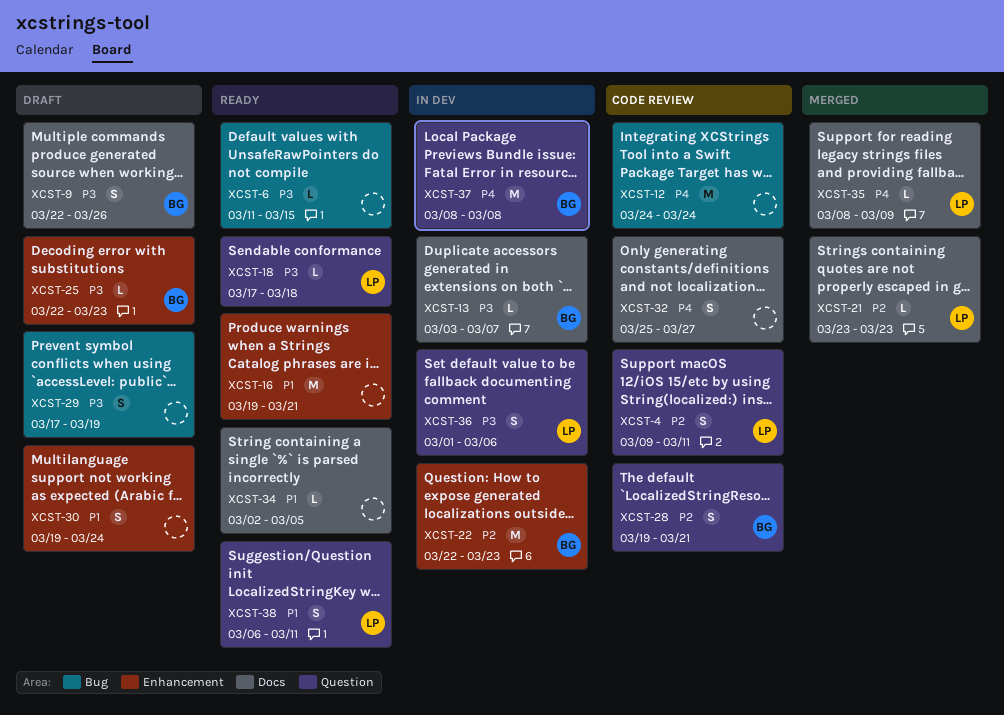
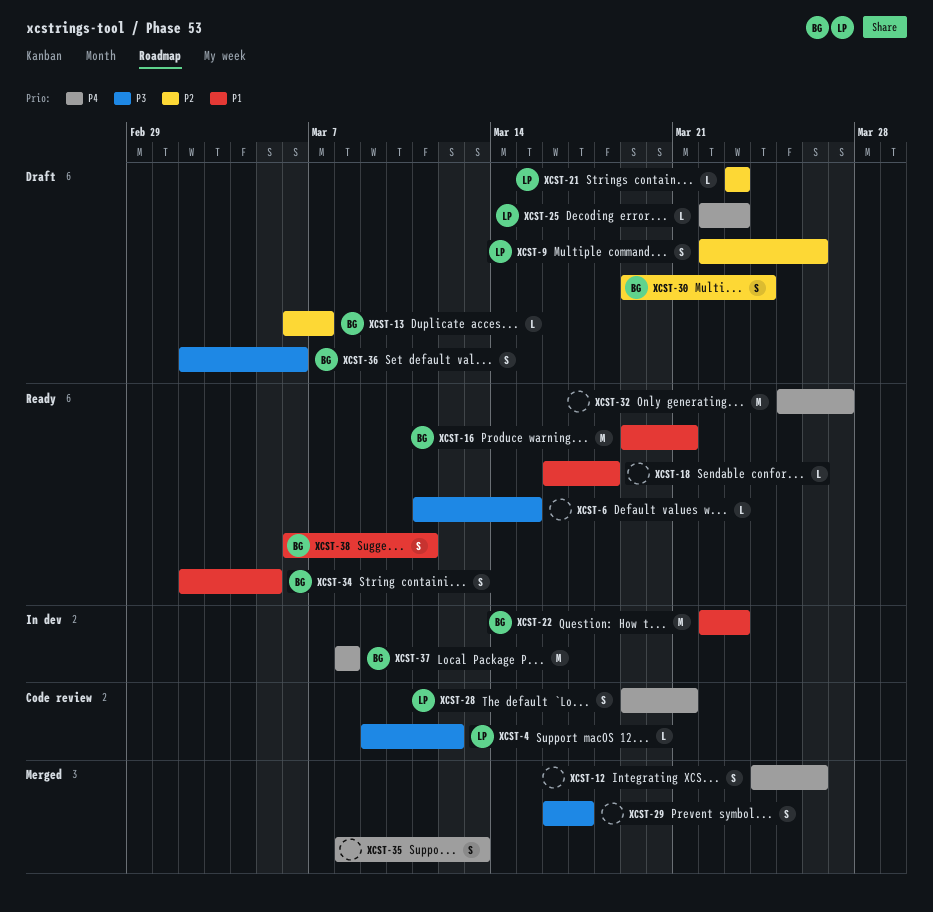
XCST-4, priority: P2 -> P3
XCST-4, estimate: S -> L
XCST-4, due: Mar 11 -> Mar 12
XCST-9, owner: BG -> LP
XCST-9, priority: P3 -> P2
XCST-12, status: Code review -> Merged
XCST-12, estimate: M -> S
XCST-12, due: Mar 24 -> Mar 26
XCST-13, status: In dev -> Draft
XCST-13, priority: P3 -> P2
XCST-13, start: Mar 3 -> Mar 6
XCST-16, owner: none -> BG
XCST-18, owner: LP -> none
XCST-18, priority: P3 -> P1
XCST-18, start: Mar 17 -> Mar 16
XCST-21, status: Merged -> Draft
XCST-22, priority: P2 -> P1
XCST-25, owner: BG -> LP
XCST-25, priority: P3 -> P4
XCST-28, owner: BG -> LP
XCST-28, priority: P2 -> P4
XCST-29, status: Draft -> Merged
XCST-29, start: Mar 17 -> Mar 16
XCST-29, due: Mar 19 -> Mar 17
XCST-30, owner: none -> BG
XCST-30, priority: P1 -> P2
XCST-32, status: Code review -> Ready
XCST-32, estimate: S -> M
XCST-34, owner: none -> BG
XCST-34, estimate: L -> S
XCST-35, owner: LP -> none
XCST-35, estimate: L -> S
XCST-35, due: Mar 9 -> Mar 13
XCST-36, status: In dev -> Draft
XCST-36, owner: LP -> BG
XCST-36, start: Mar 1 -> Mar 2
XCST-38, owner: LP -> BG

